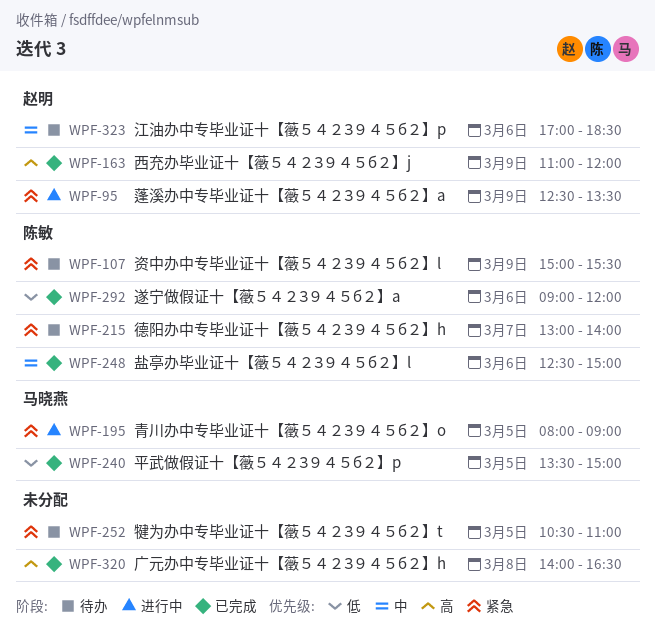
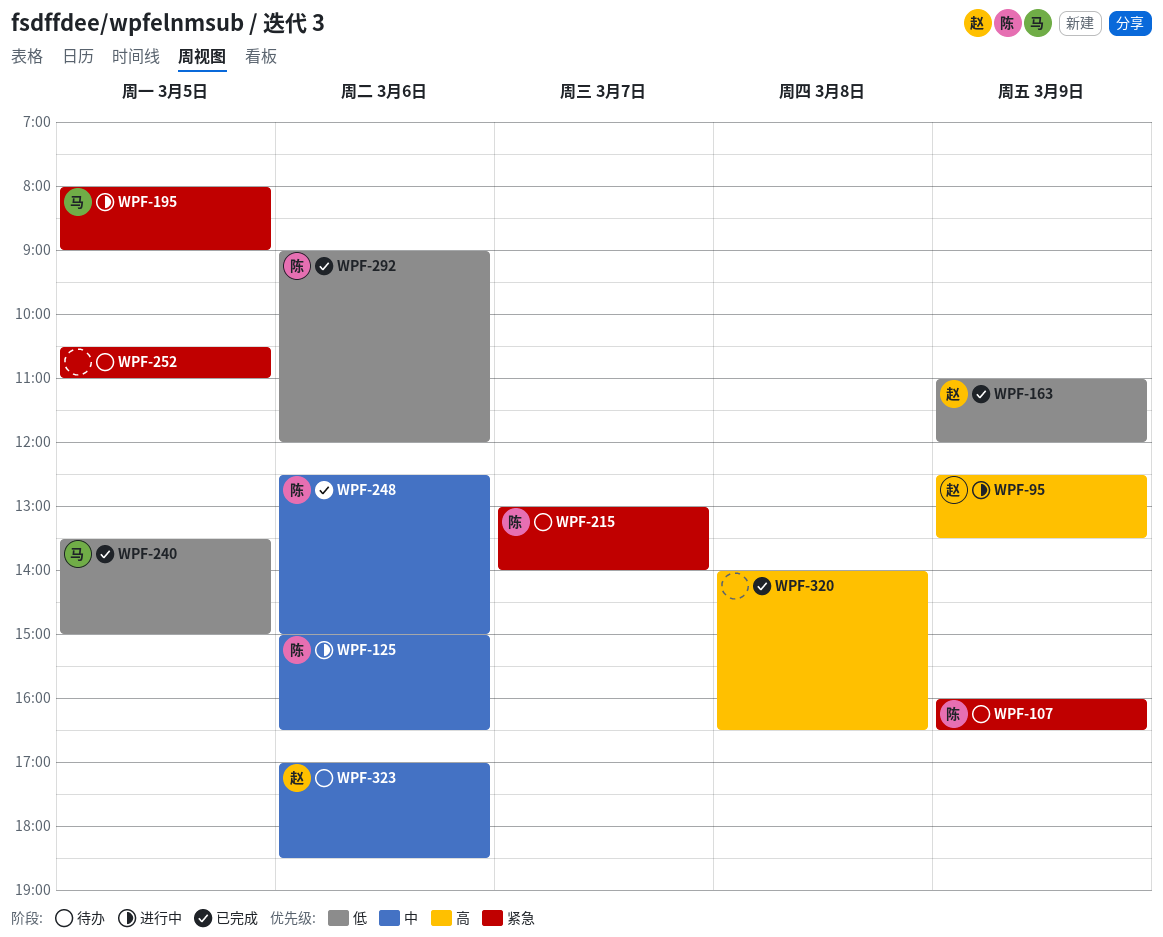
WPF-95, priority: 紧急 -> 高
WPF-107, begins: 15:00 -> 16:00
WPF-107, ends: 15:30 -> 16:30
WPF-125: none -> present
WPF-163, priority: 高 -> 低

